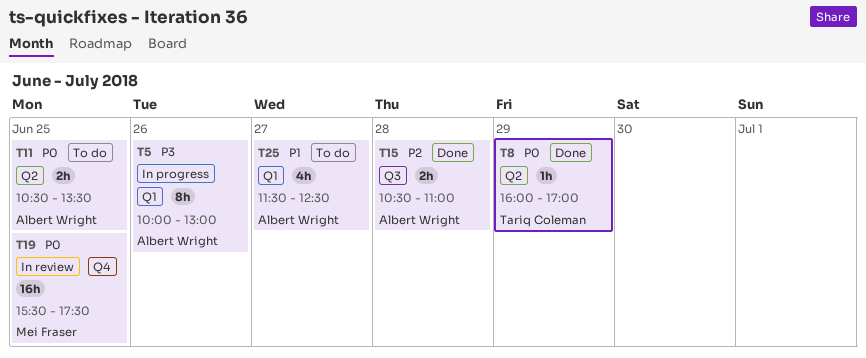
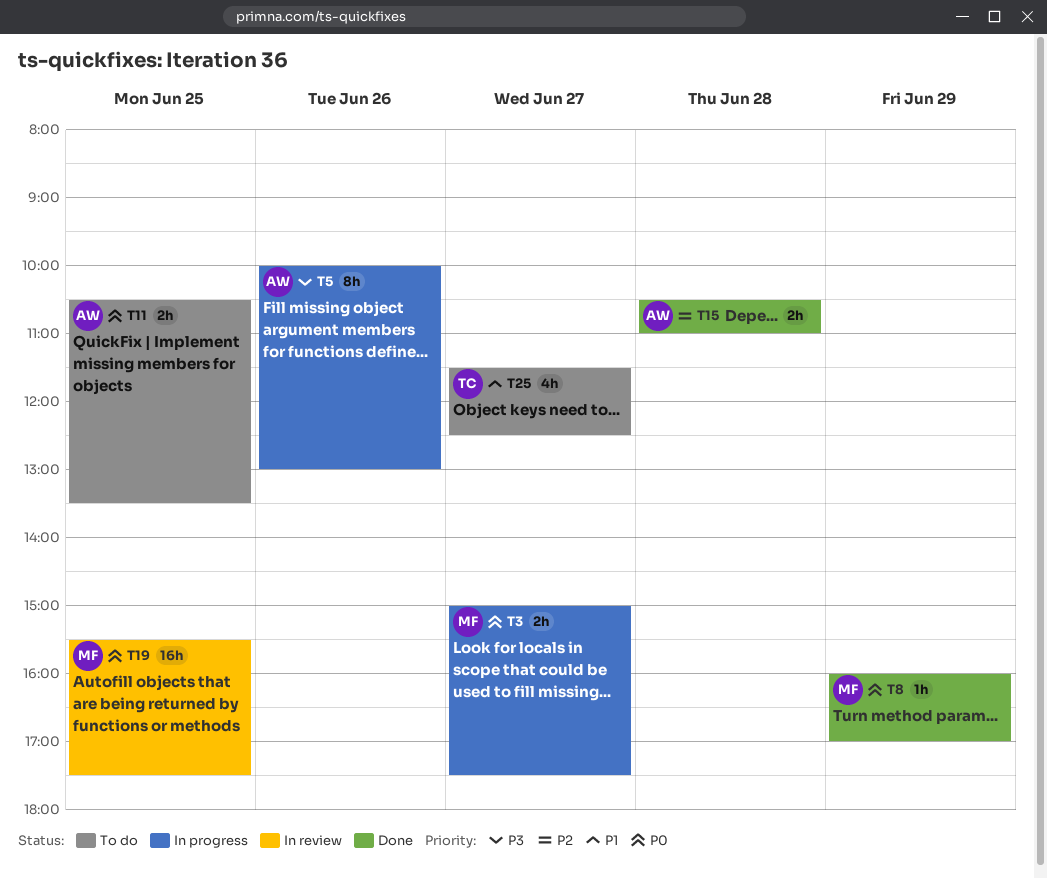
T3: none -> present
T8, owner: Tariq Coleman -> Mei Fraser
T25, owner: Albert Wright -> Tariq Coleman

